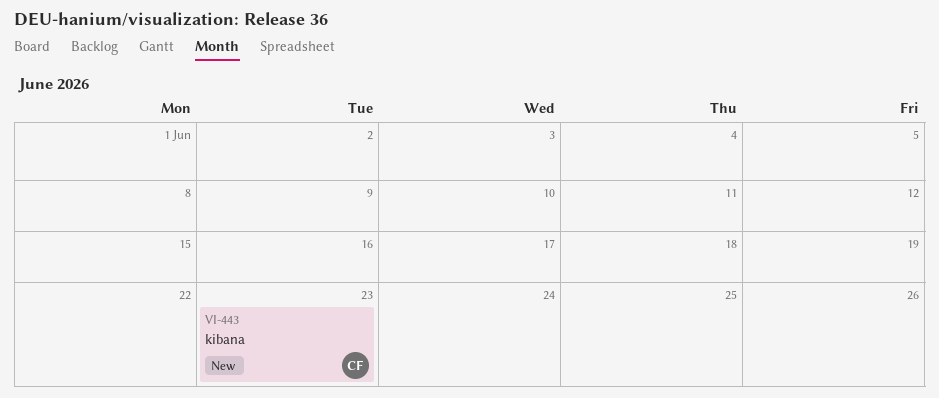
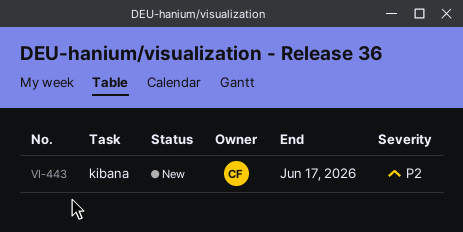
VI-443, due: Jun 23 -> Jun 17

